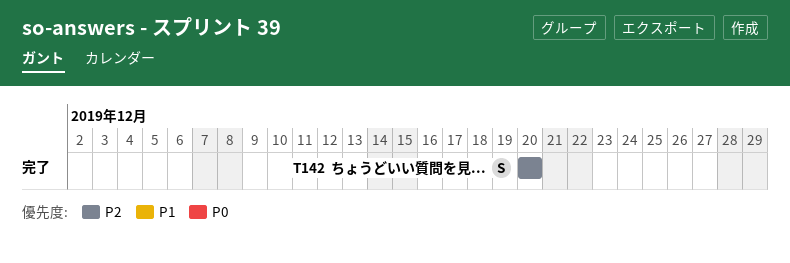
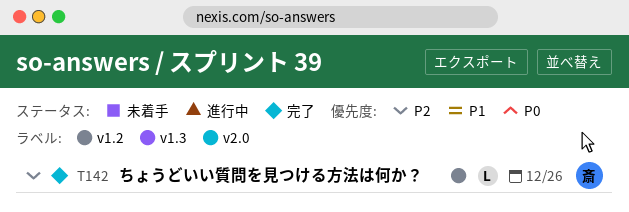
T142, estimate: S -> L
T142, due: Dec 20 -> Dec 26

